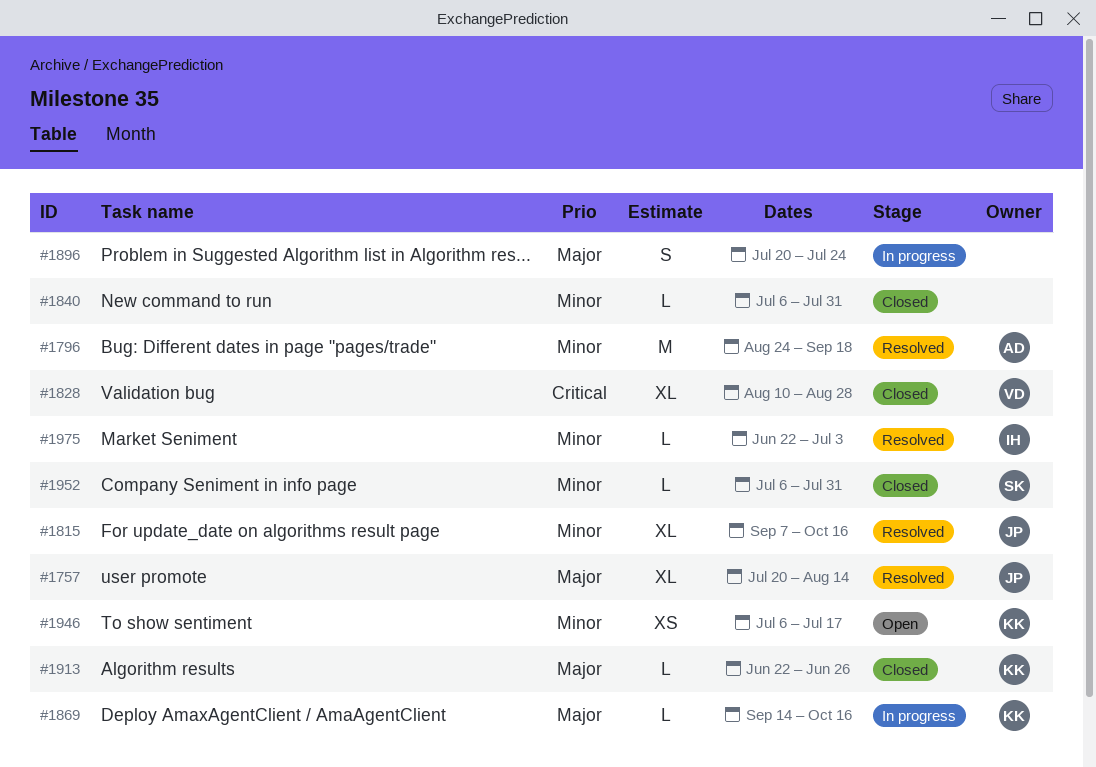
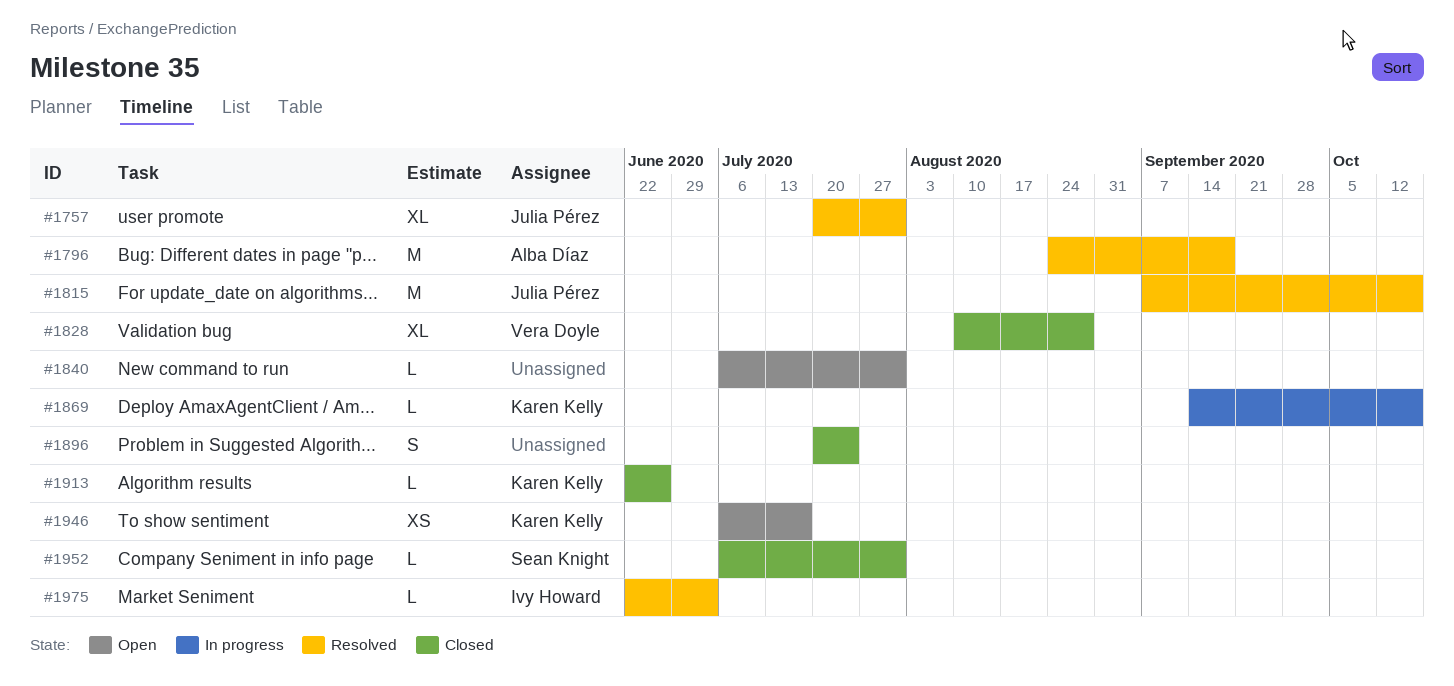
#1757, due: Aug 14 -> Jul 31
#1815, estimate: XL -> M
#1840, status: Closed -> Open
#1896, status: In progress -> Closed

